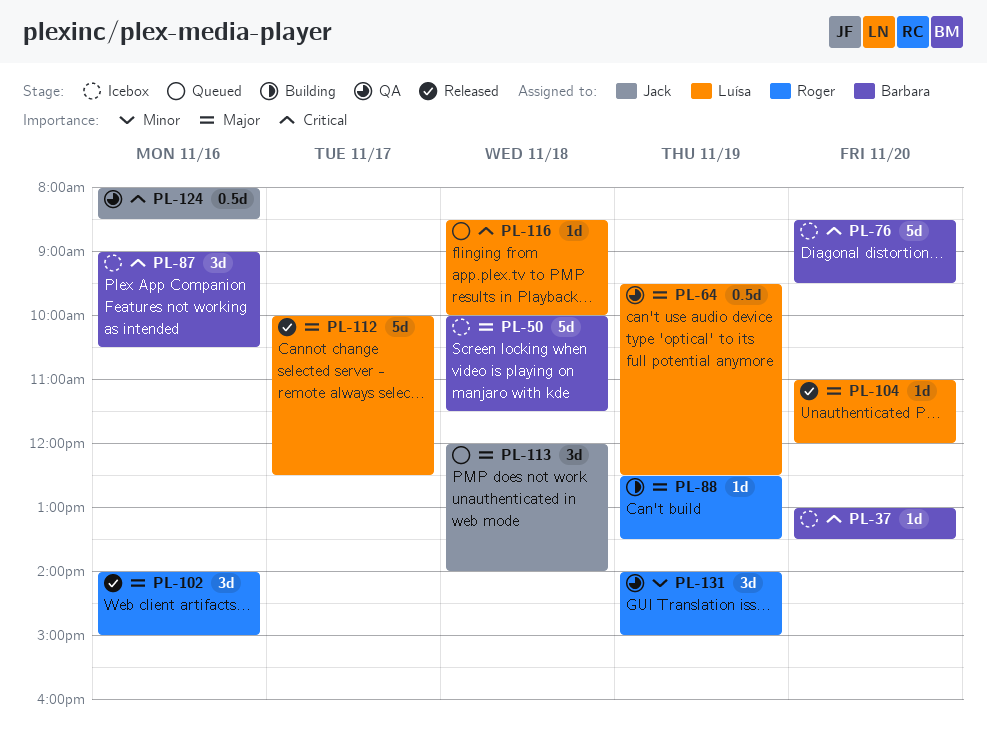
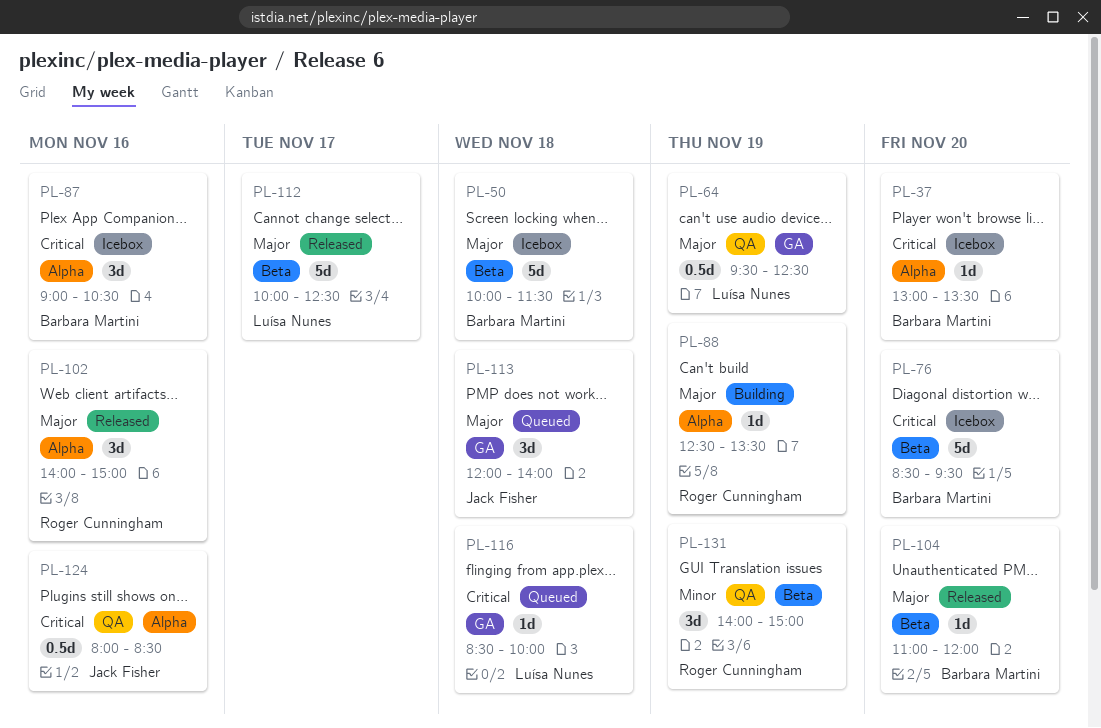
PL-104, owner: Luísa Nunes -> Barbara Martini

